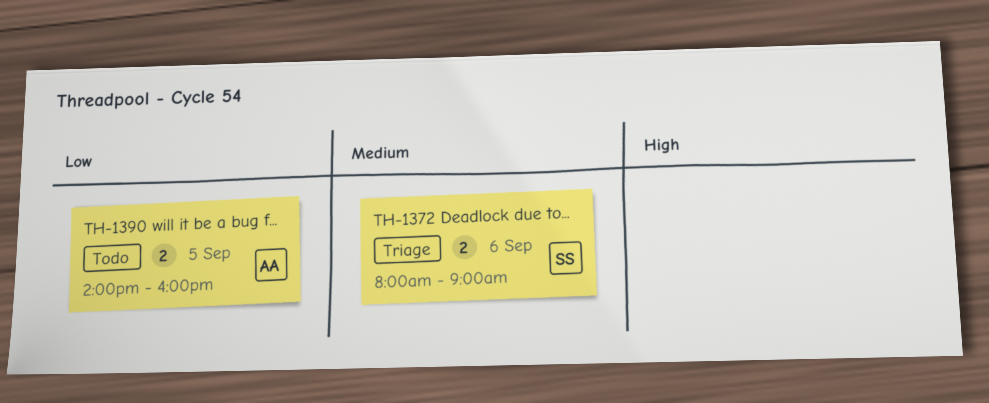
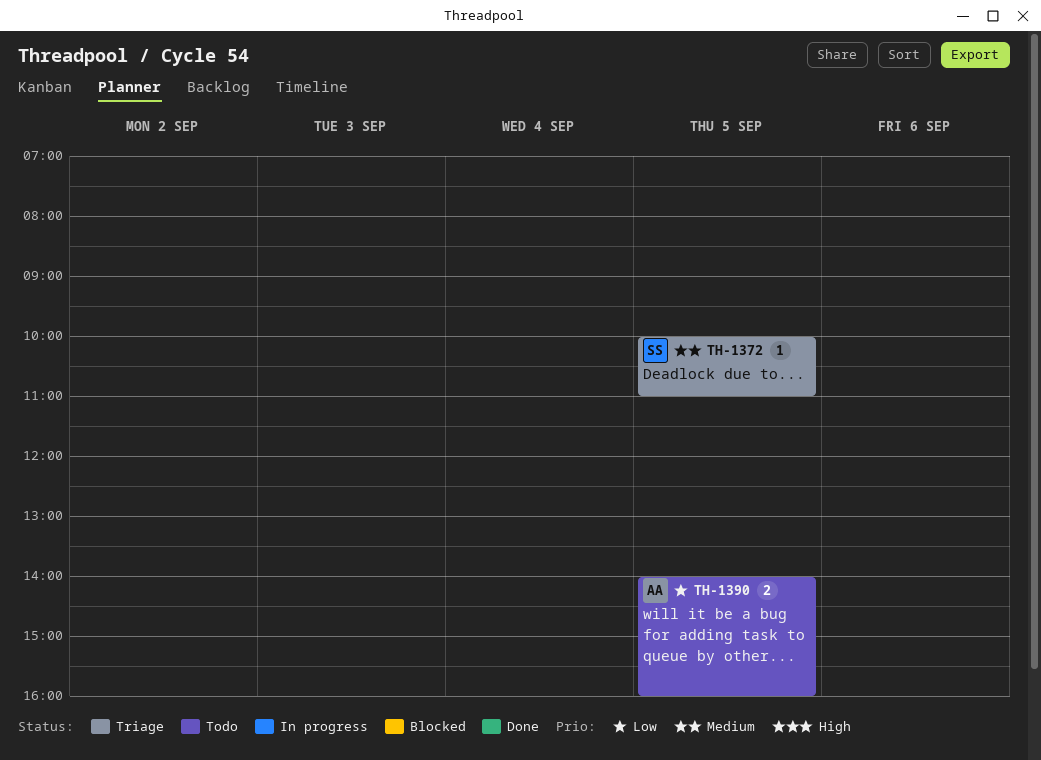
TH-1372, estimate: 2 -> 1
TH-1372, day: Sep 6 -> Sep 5
TH-1372, begins: 08:00 -> 10:00
TH-1372, ends: 09:00 -> 11:00

